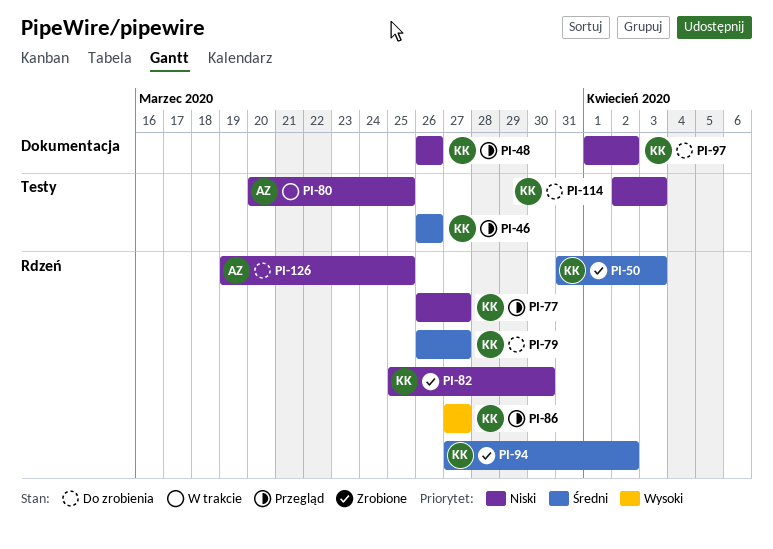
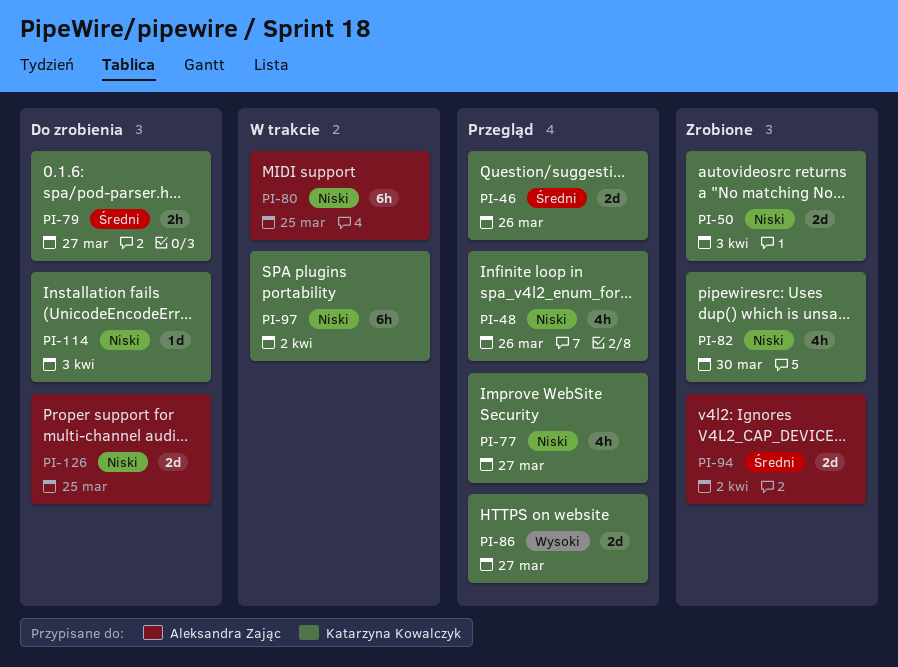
PI-50, priority: Średni -> Niski
PI-94, owner: Katarzyna Kowalczyk -> Aleksandra Zając
PI-97, status: Do zrobienia -> W trakcie

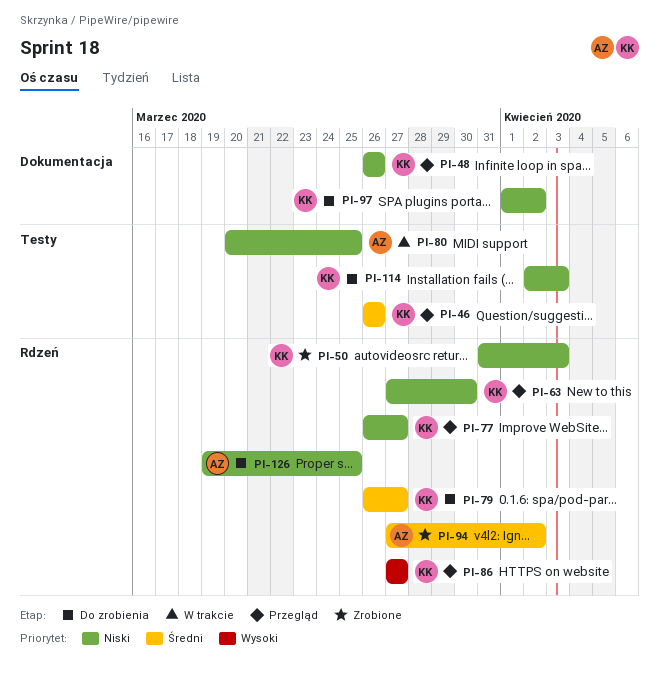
PI-63: none -> present
PI-82: present -> none
PI-97, status: W trakcie -> Do zrobienia

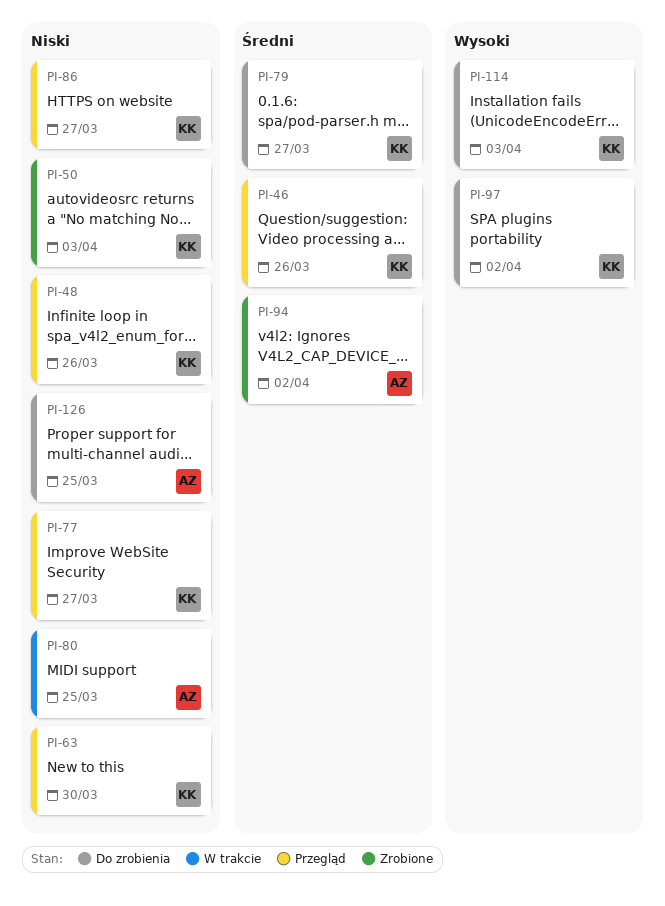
PI-86, priority: Wysoki -> Niski
PI-97, priority: Niski -> Wysoki
PI-114, priority: Niski -> Wysoki

